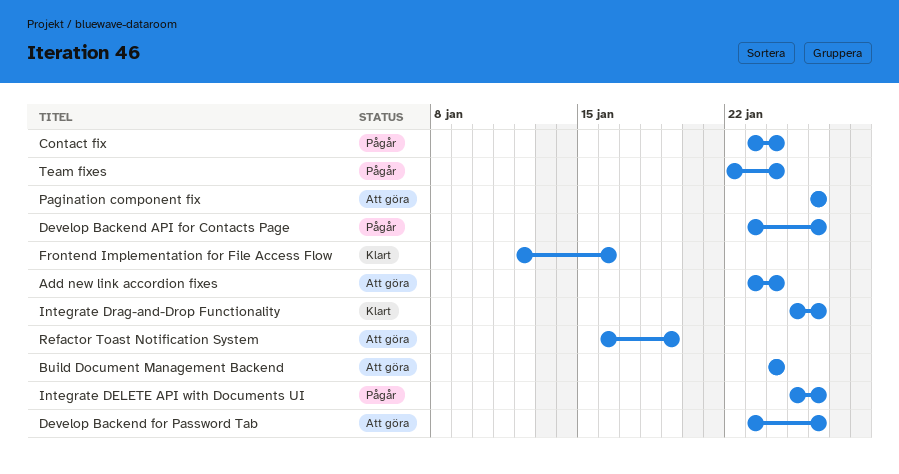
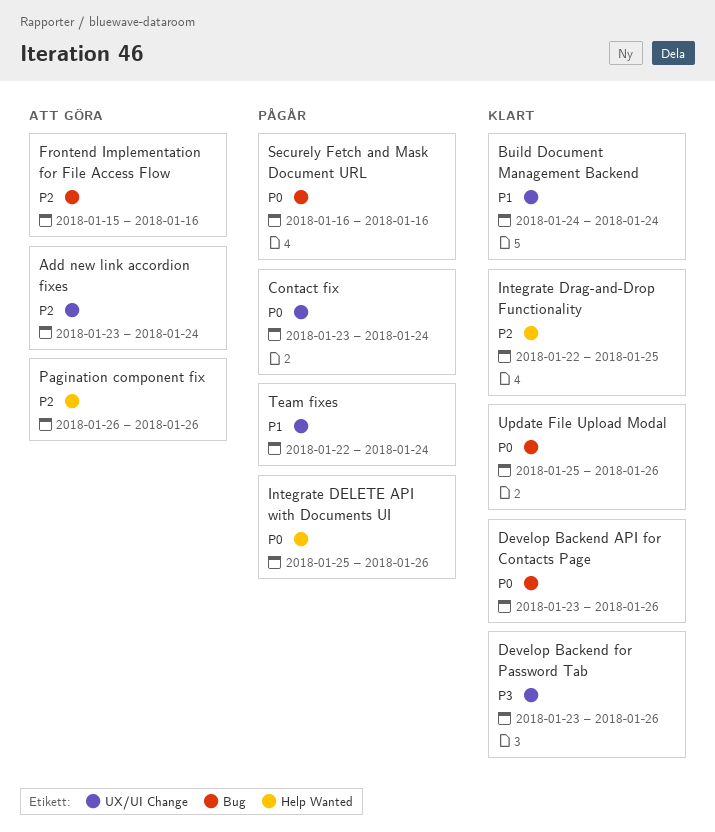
Build Document Management Backend, status: Att göra -> Klart
Develop Backend API for Contacts Page, status: Pågår -> Klart
Develop Backend for Password Tab, status: Att göra -> Klart
Frontend Implementation for File Access Flow, status: Klart -> Att göra
Frontend Implementation for File Access Flow, start: Jan 12 -> Jan 15
Integrate Drag-and-Drop Functionality, start: Jan 25 -> Jan 22
Integrate Drag-and-Drop Functionality, due: Jan 26 -> Jan 25
Refactor Toast Notification System: present -> none
Securely Fetch and Mask Document URL: none -> present
Update File Upload Modal: none -> present

